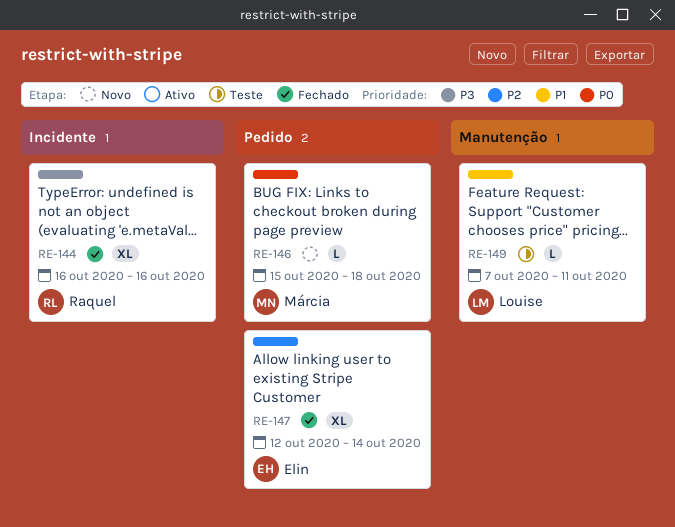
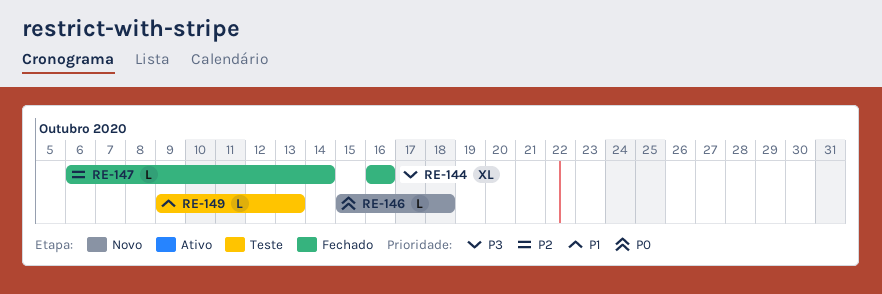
RE-147, estimate: XL -> L
RE-147, start: Oct 12 -> Oct 6
RE-149, start: Oct 7 -> Oct 9
RE-149, due: Oct 11 -> Oct 13

